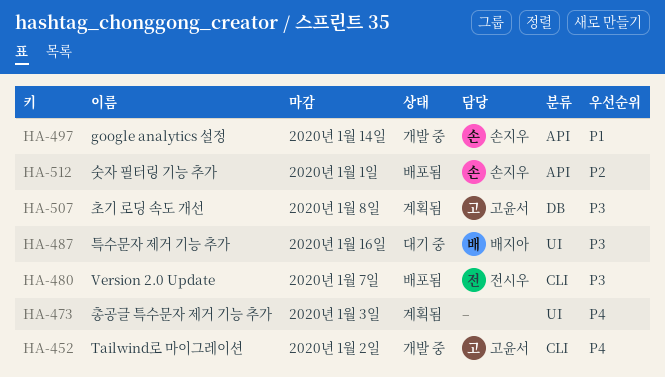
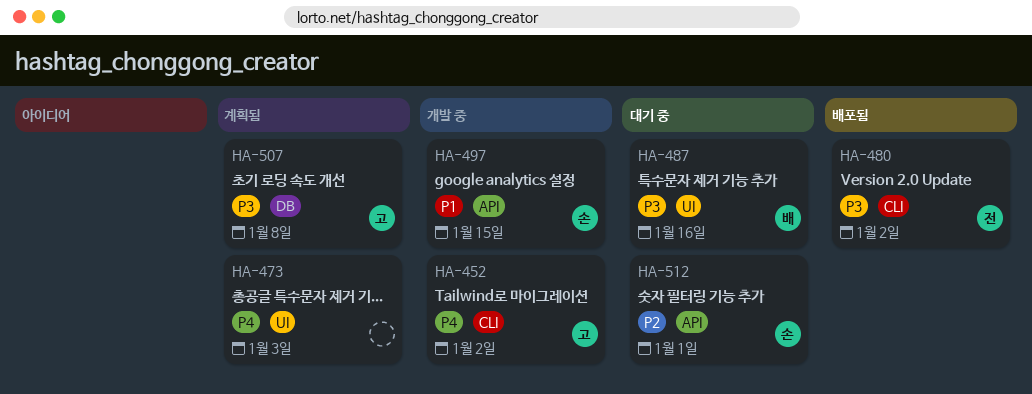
HA-480, due: Jan 7 -> Jan 2
HA-497, due: Jan 14 -> Jan 15
HA-512, status: 배포됨 -> 대기 중

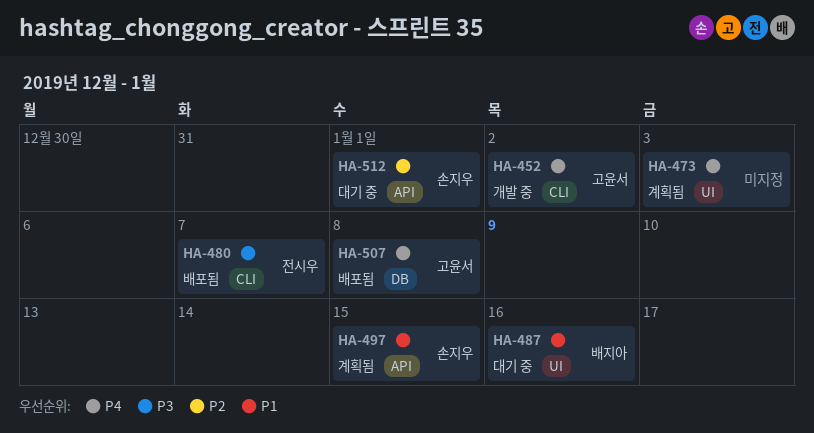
HA-480, due: Jan 2 -> Jan 7
HA-487, priority: P3 -> P1
HA-497, status: 개발 중 -> 계획됨
HA-507, status: 계획됨 -> 배포됨
HA-507, priority: P3 -> P4

